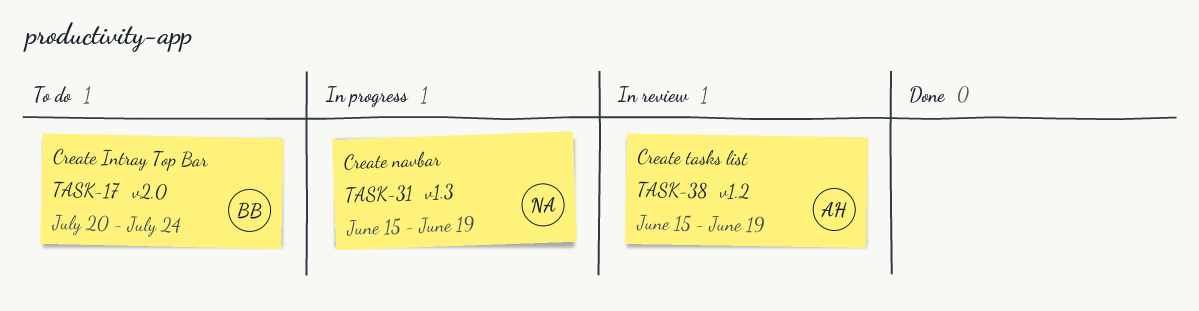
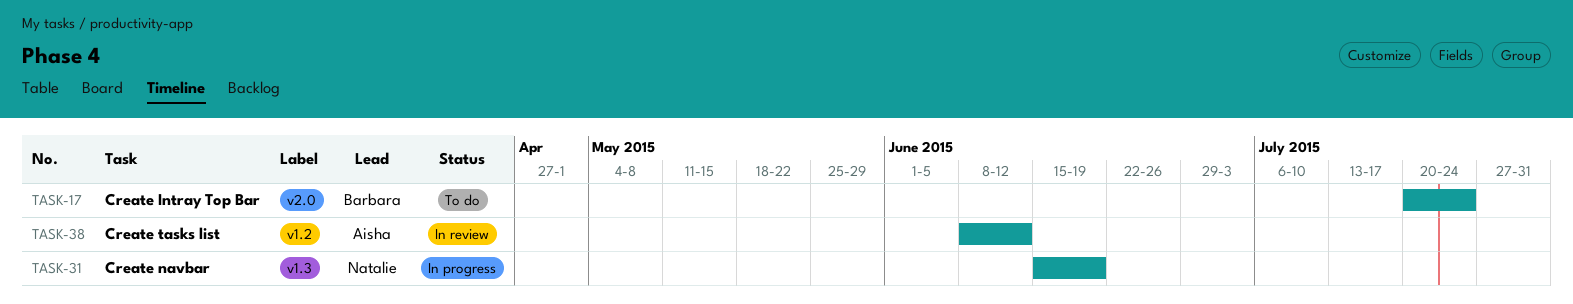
TASK-38, start: Jun 15 -> Jun 8
TASK-38, due: Jun 19 -> Jun 12

